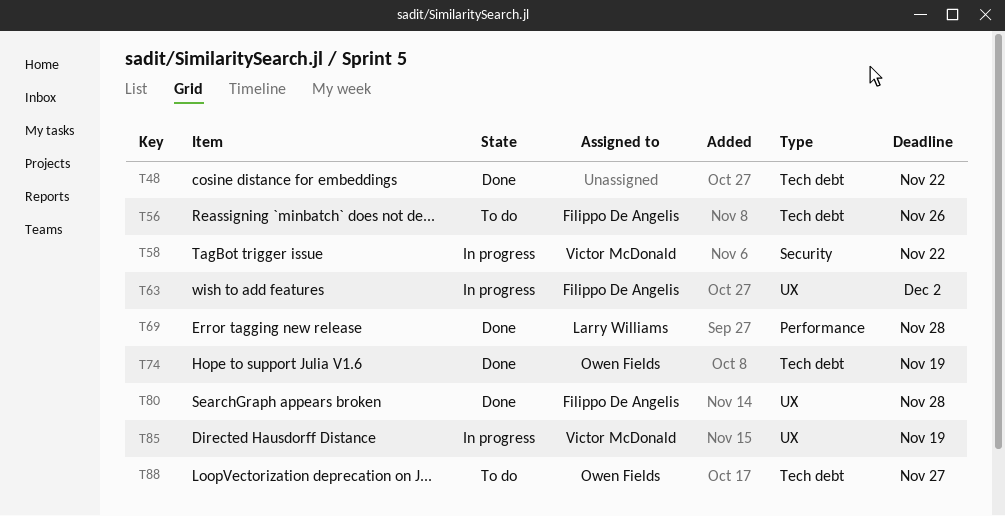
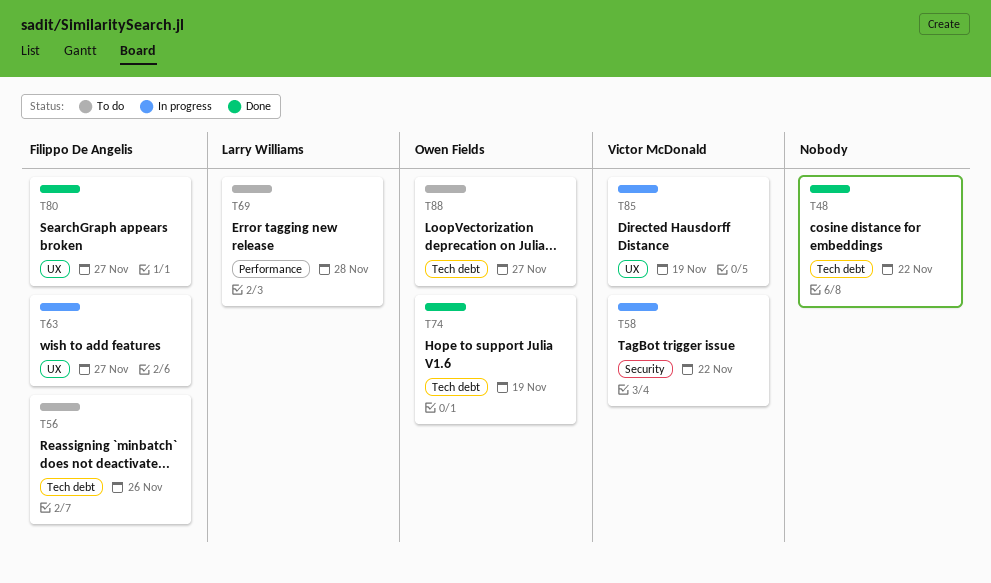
T63, due: Dec 2 -> Nov 27
T69, status: Done -> To do
T80, due: Nov 28 -> Nov 27

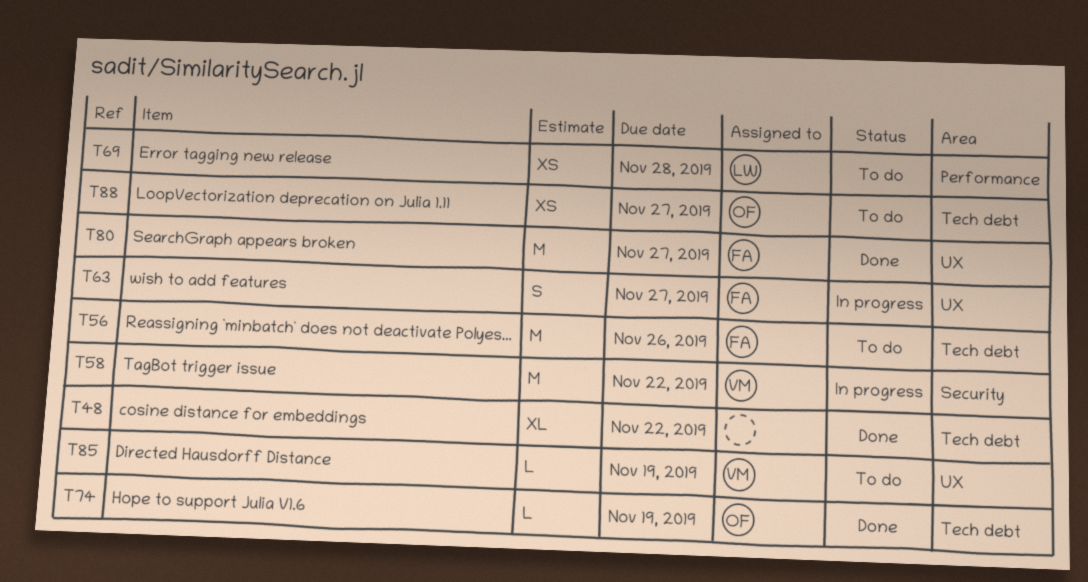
T85, status: In progress -> To do

